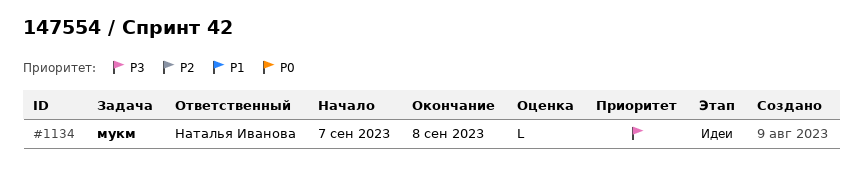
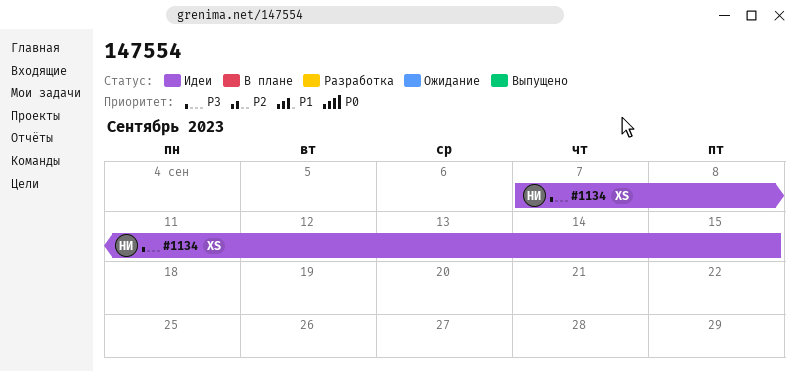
#1134, estimate: L -> XS
#1134, due: Sep 8 -> Sep 15

